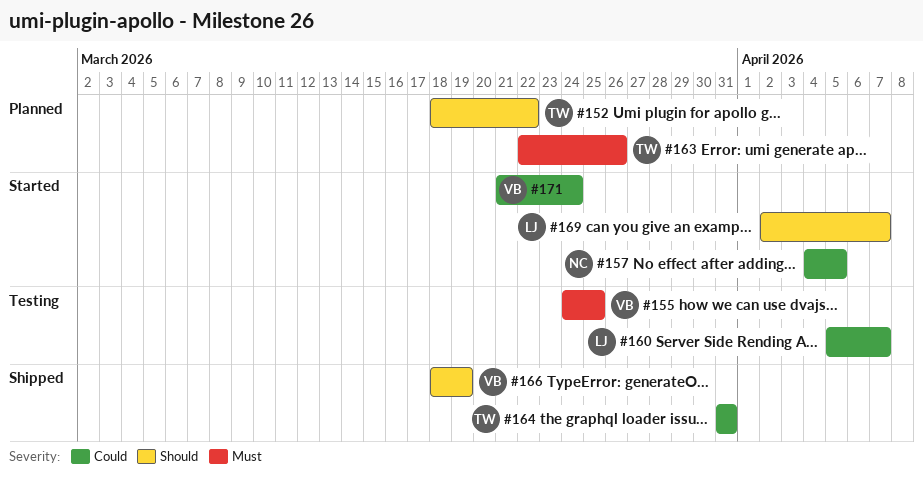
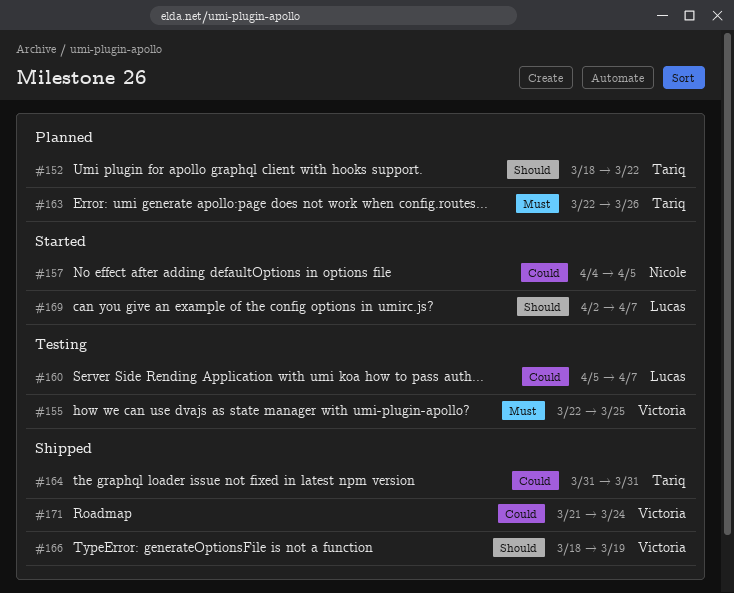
#155, start: Mar 24 -> Mar 22
#171, status: Started -> Shipped

